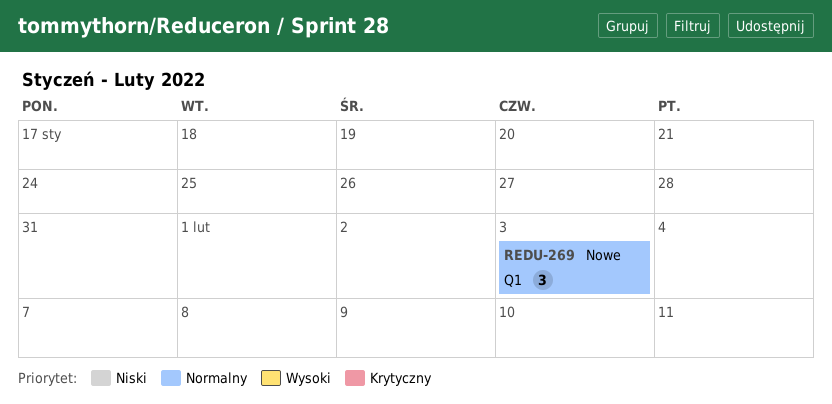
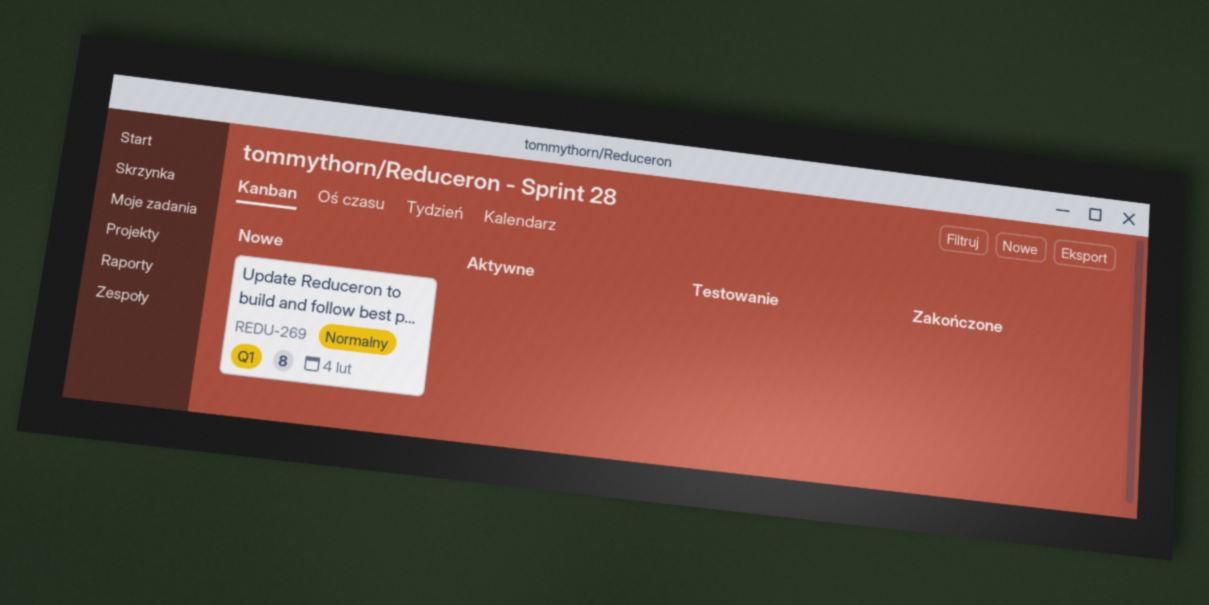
REDU-269, estimate: 3 -> 8
REDU-269, due: Feb 3 -> Feb 4

